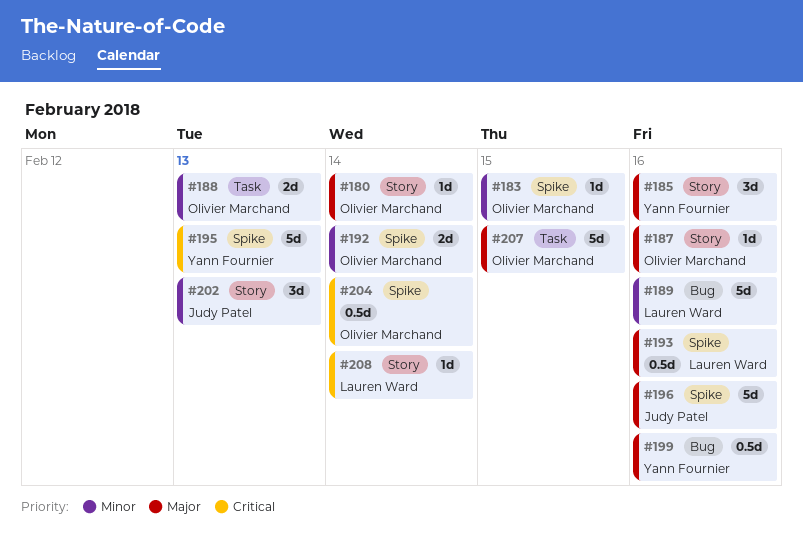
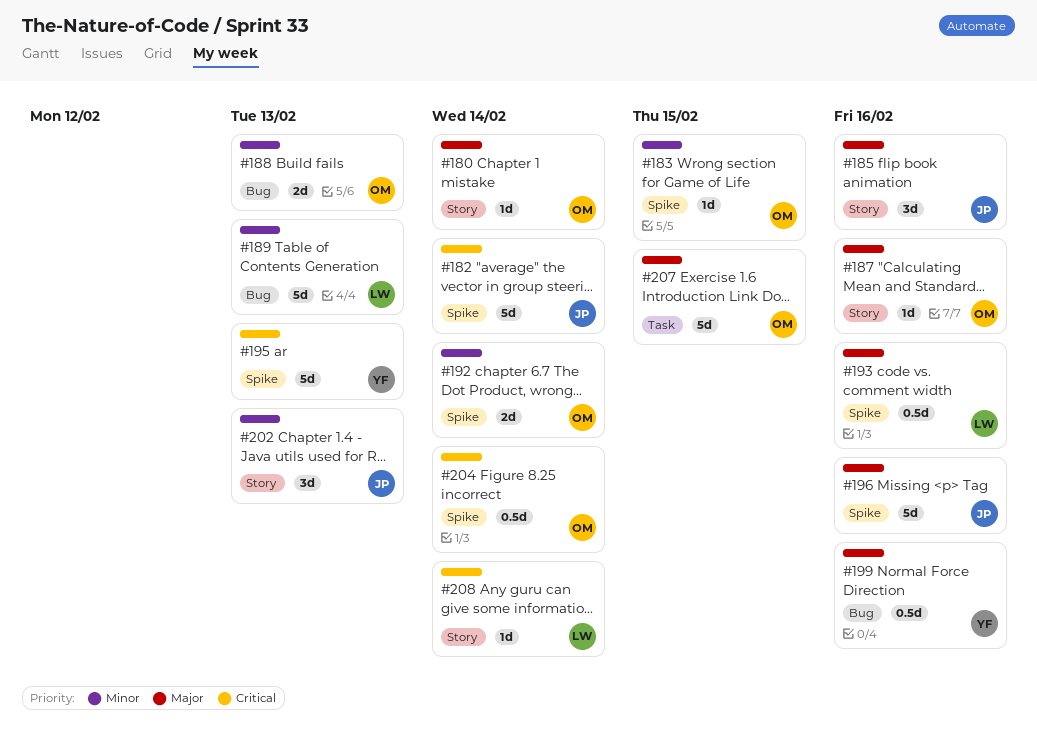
#182: none -> present
#185, owner: Yann Fournier -> Judy Patel
#188, label: Task -> Bug
#189, due: Feb 16 -> Feb 13

